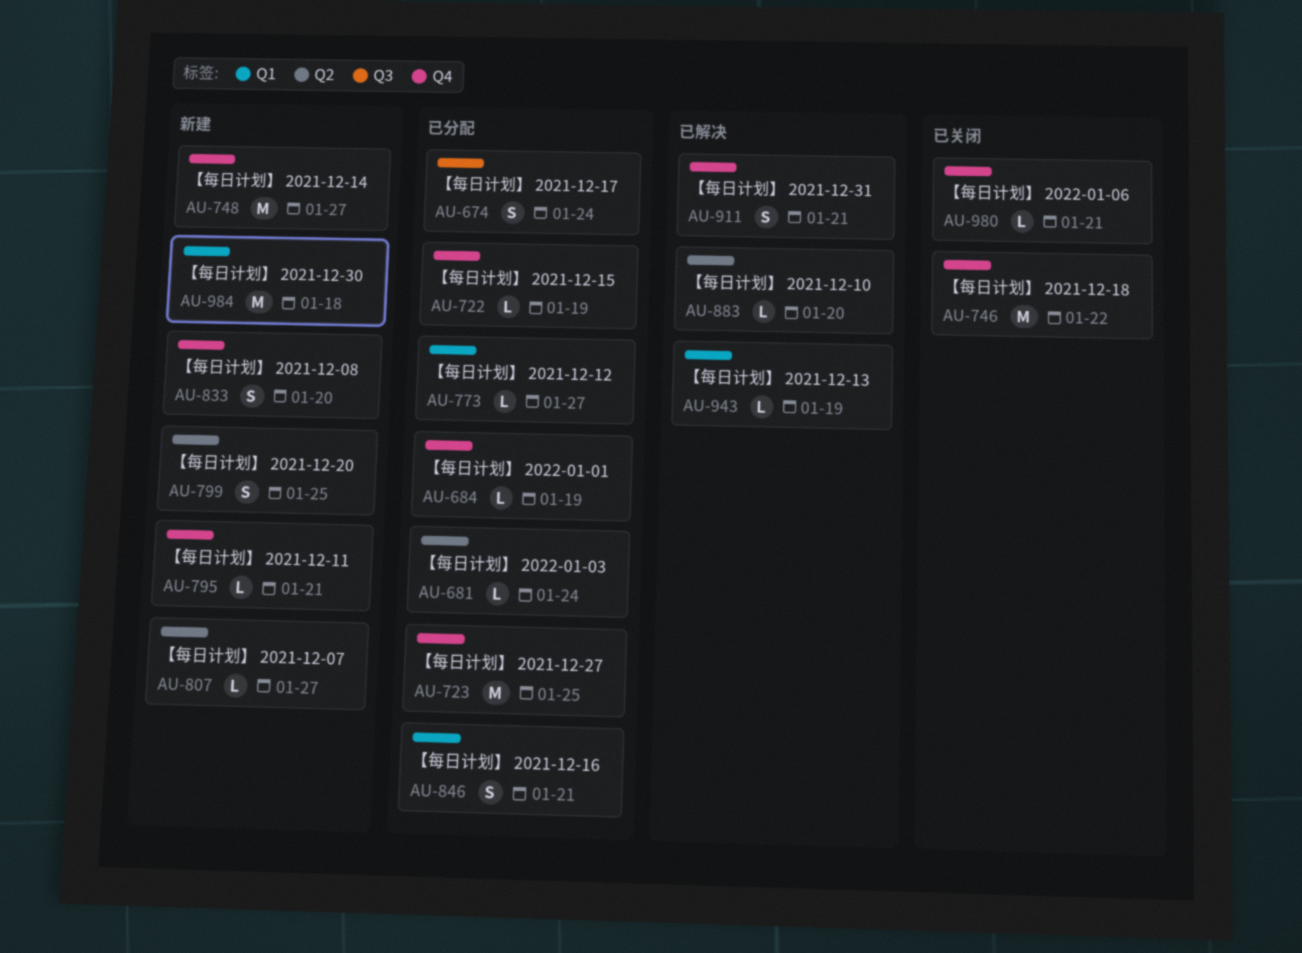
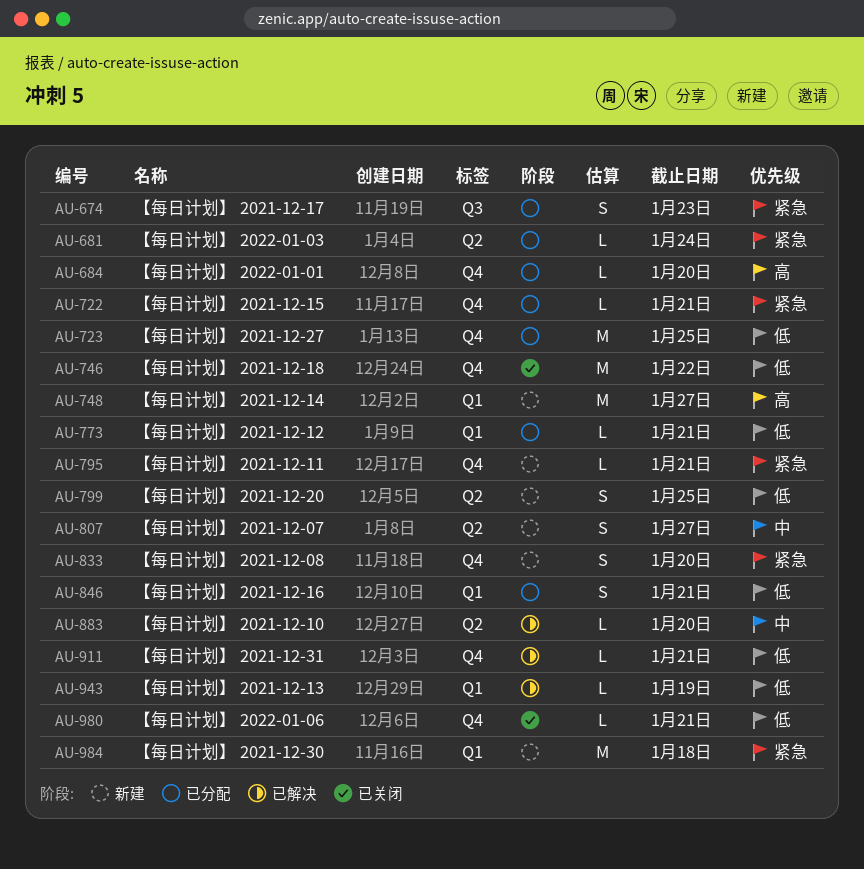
AU-674, due: Jan 24 -> Jan 23
AU-684, due: Jan 19 -> Jan 20
AU-722, due: Jan 19 -> Jan 21
AU-748, label: Q4 -> Q1
AU-773, due: Jan 27 -> Jan 21
AU-807, estimate: L -> S
AU-911, estimate: S -> L

